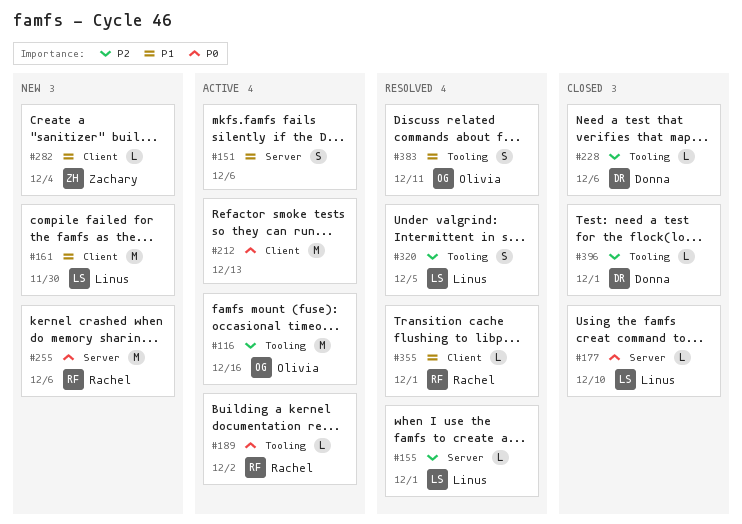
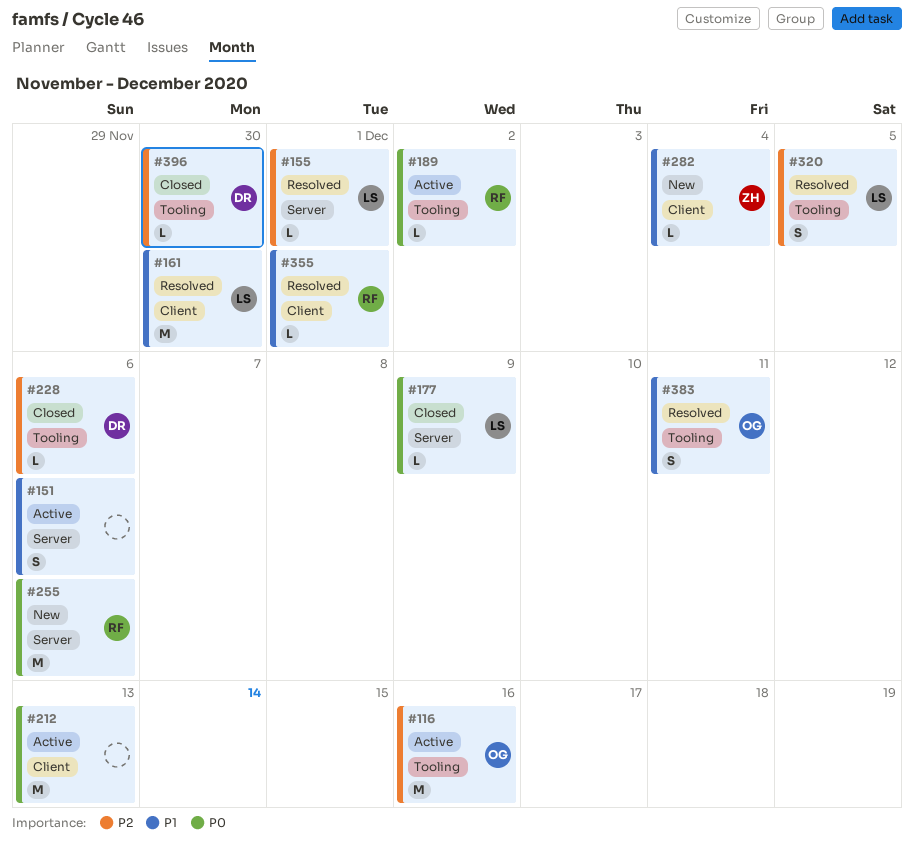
#161, status: New -> Resolved
#177, due: Dec 10 -> Dec 9
#396, due: Dec 1 -> Nov 30

